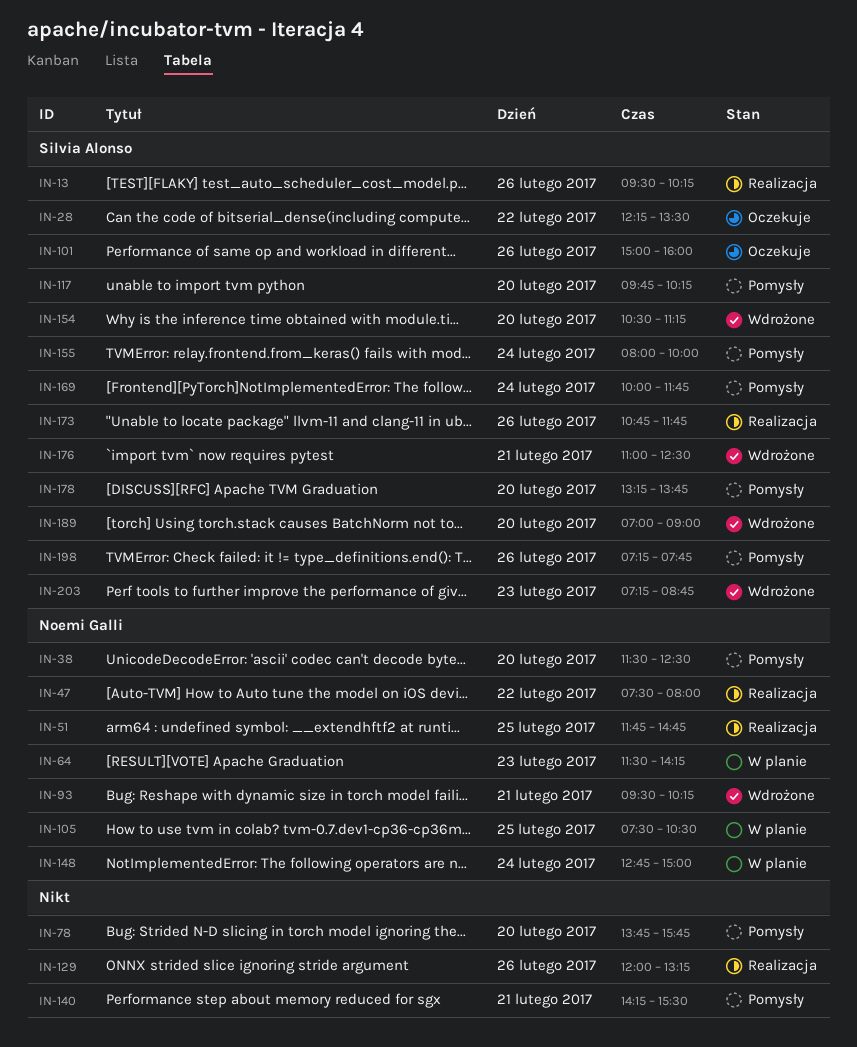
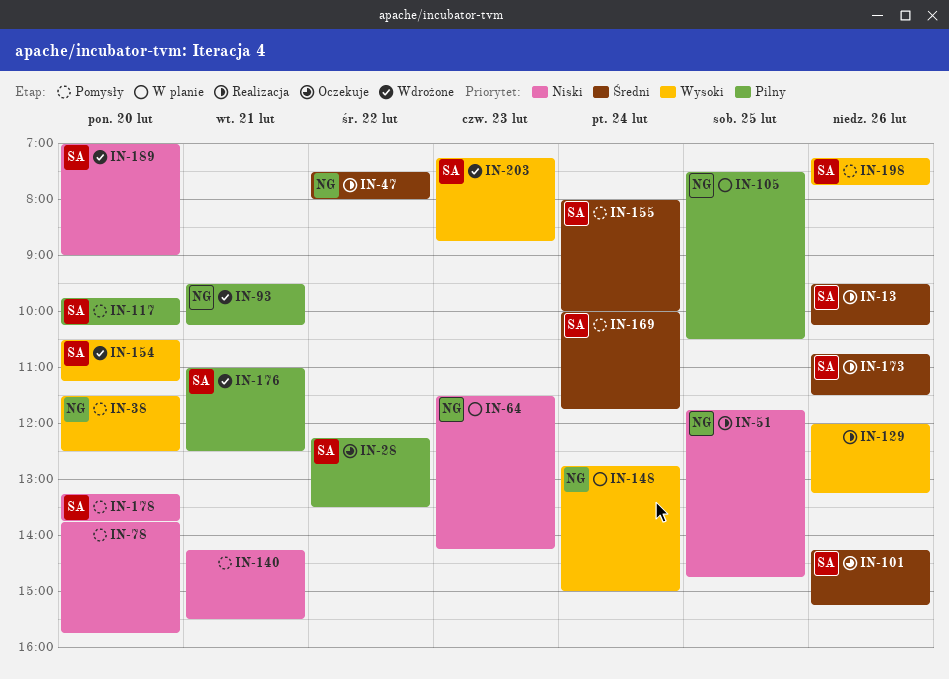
IN-101, begins: 15:00 -> 14:15
IN-101, ends: 16:00 -> 15:15
IN-173, ends: 11:45 -> 11:30

